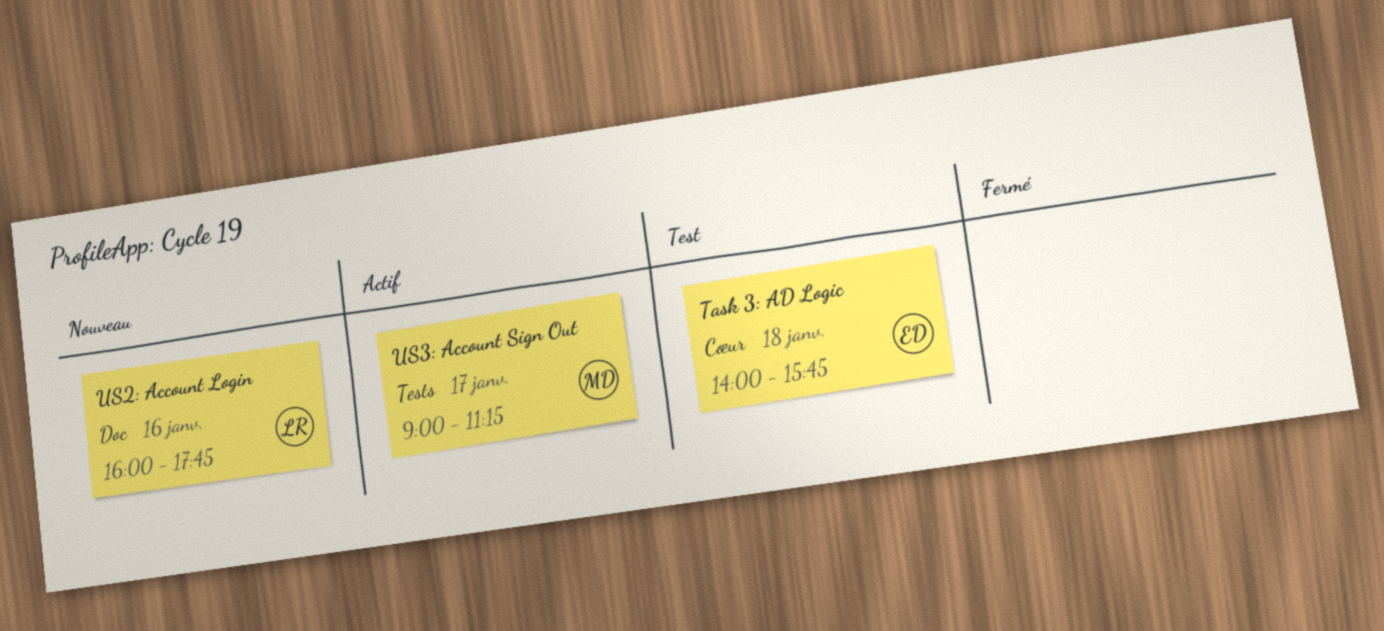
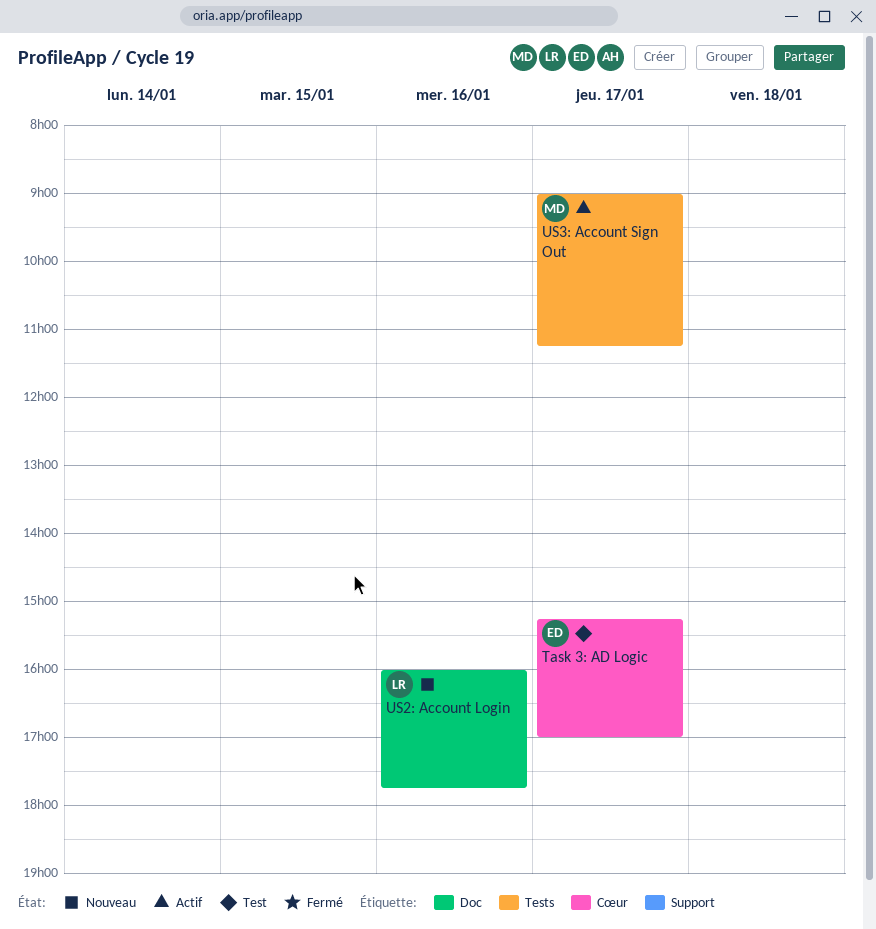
Task 3: AD Logic, day: Jan 18 -> Jan 17
Task 3: AD Logic, begins: 14:00 -> 15:15
Task 3: AD Logic, ends: 15:45 -> 17:00

